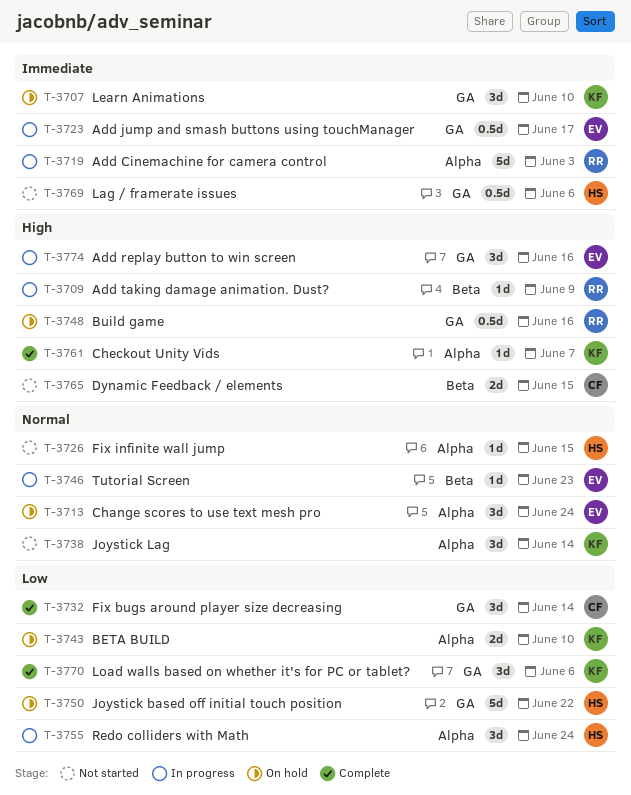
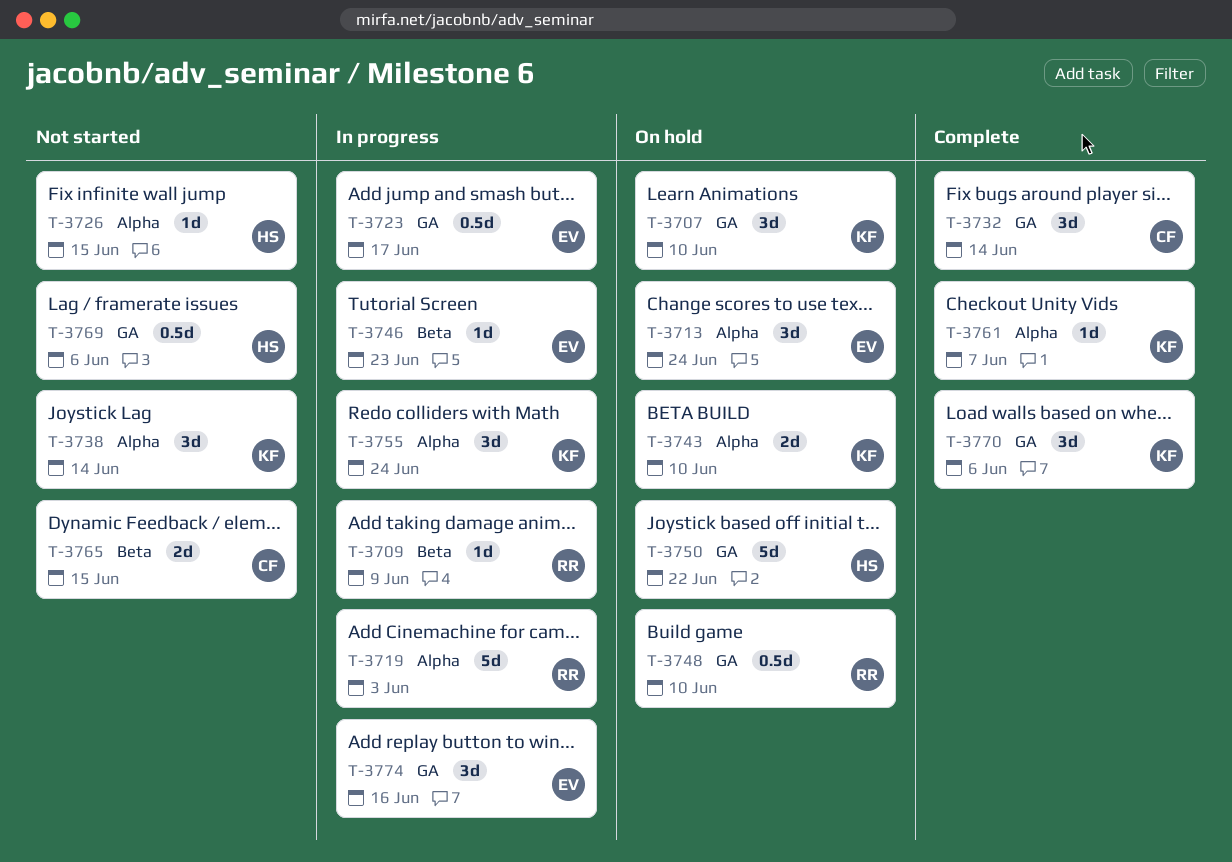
T-3748, due: Jun 16 -> Jun 10
T-3755, owner: HS -> KF

